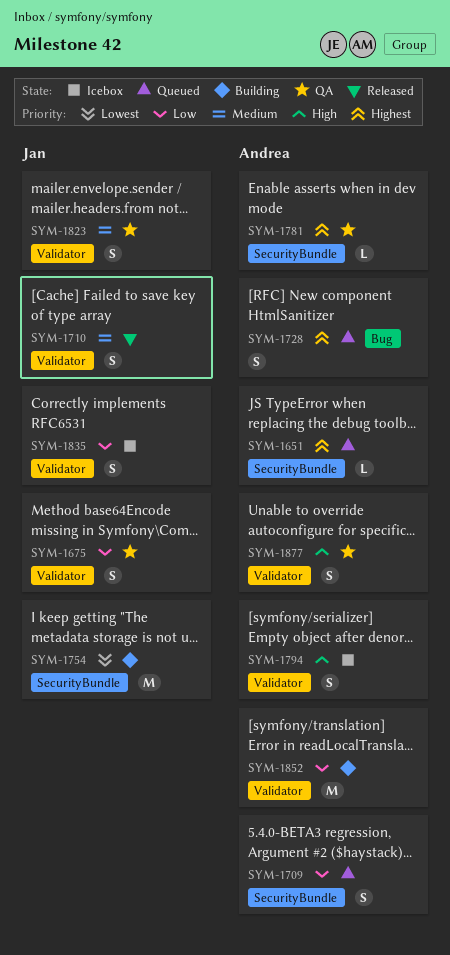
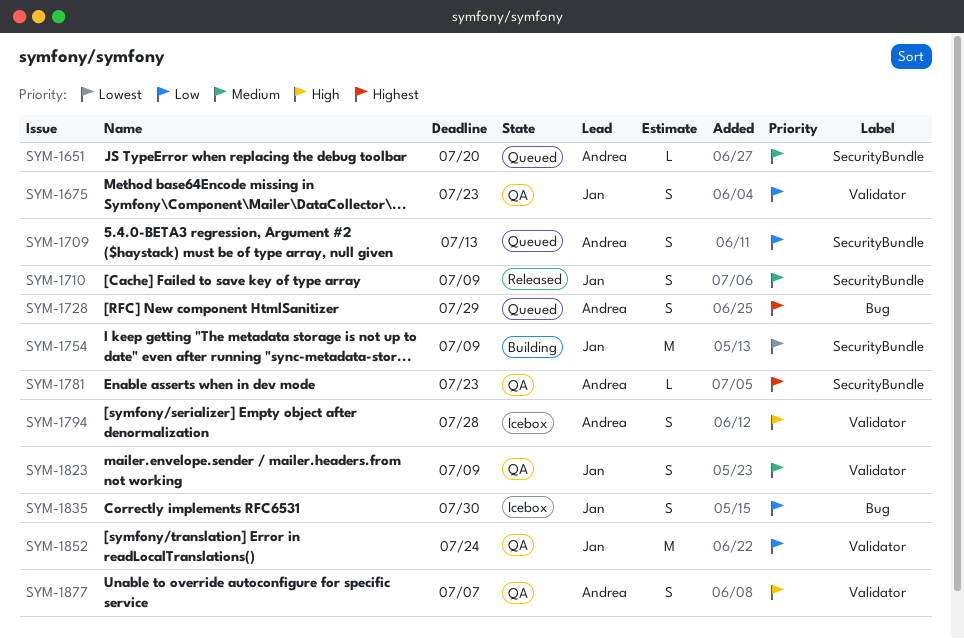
SYM-1651, priority: Highest -> Medium
SYM-1710, label: Validator -> SecurityBundle
SYM-1835, label: Validator -> Bug
SYM-1852, status: Building -> QA
SYM-1852, owner: Andrea -> Jan

